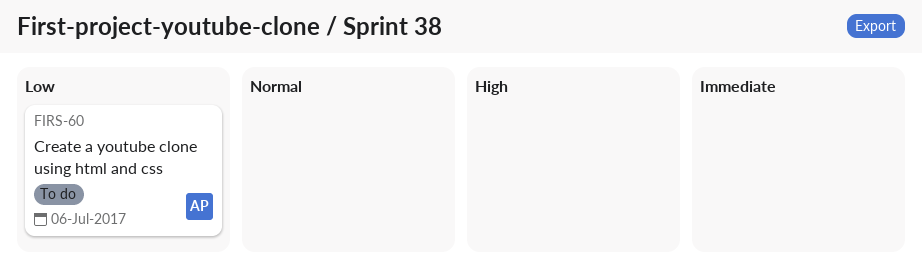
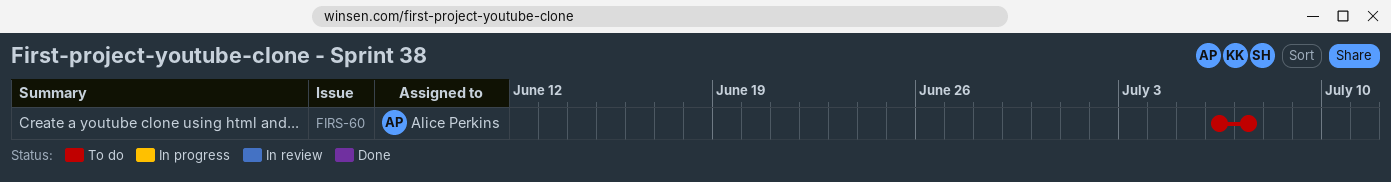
FIRS-60, due: Jul 6 -> Jul 7

